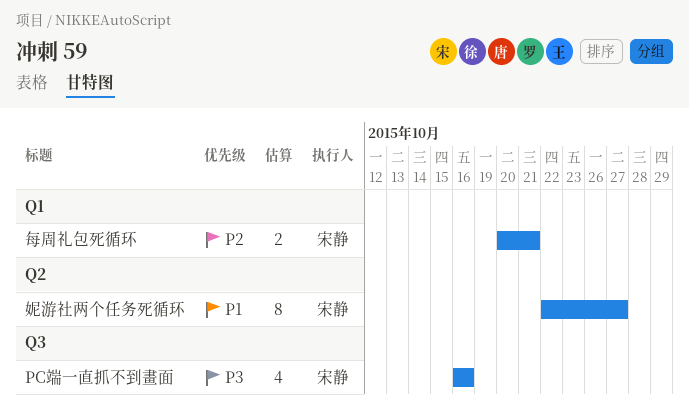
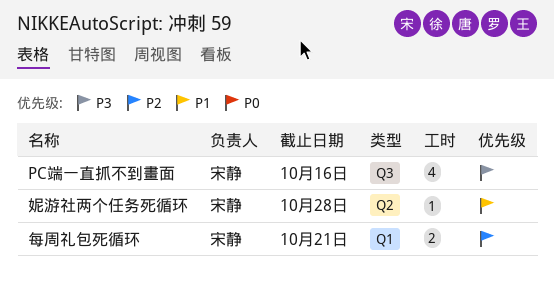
妮游社两个任务死循环, estimate: 8 -> 1
妮游社两个任务死循环, due: Oct 27 -> Oct 28

